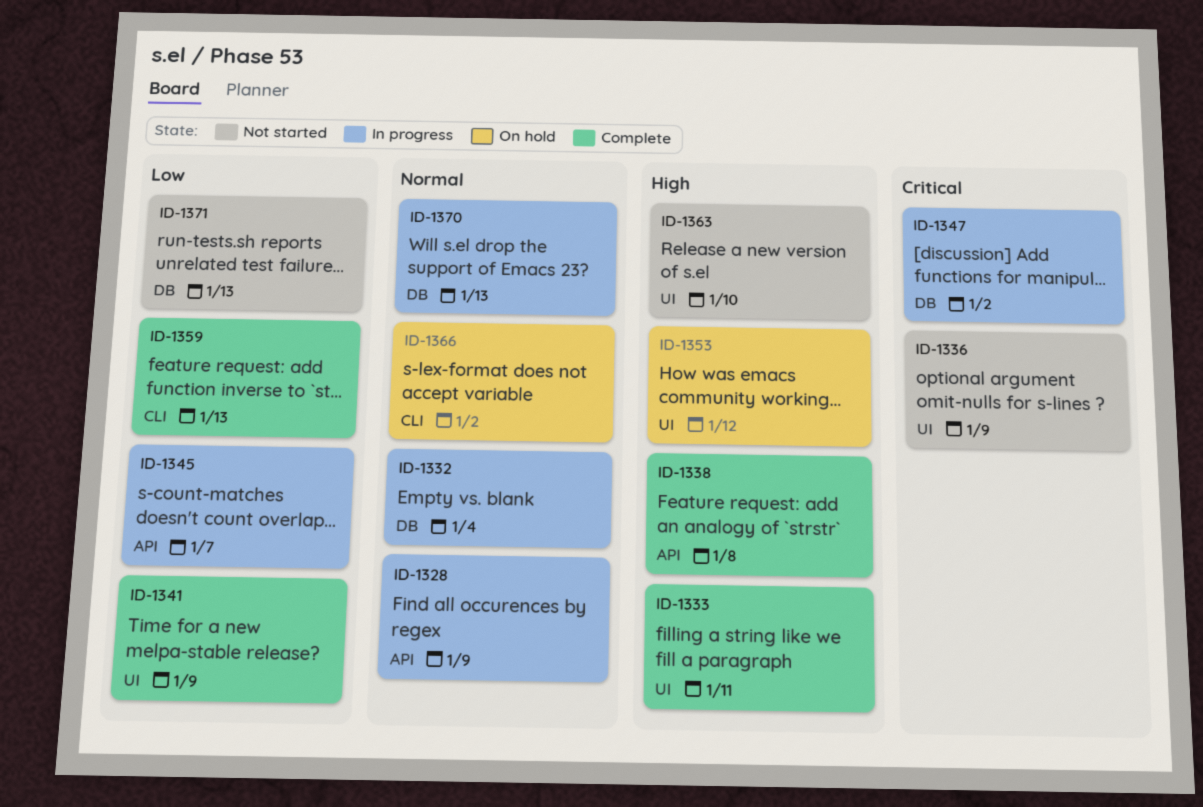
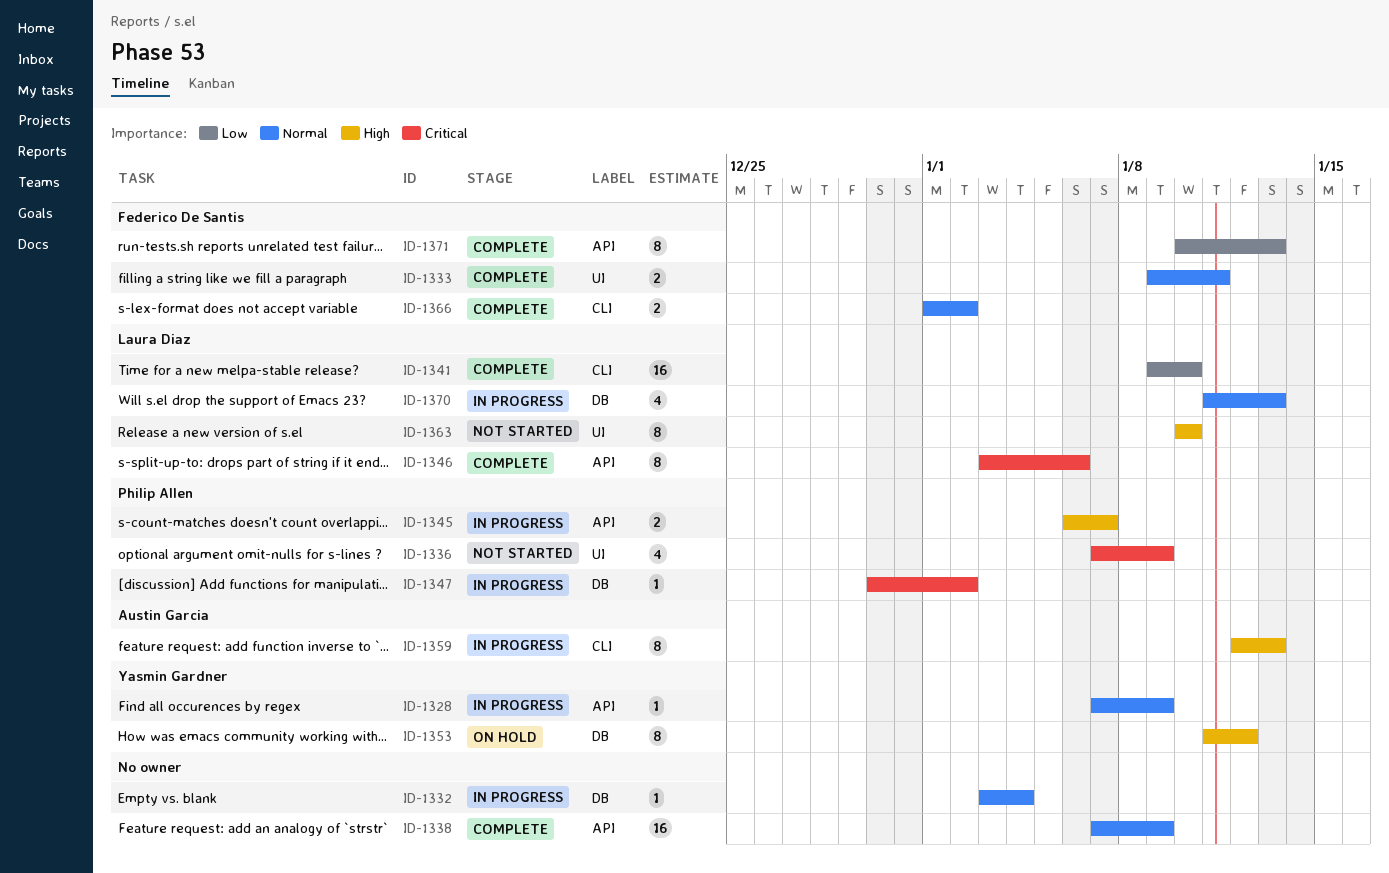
ID-1333, priority: High -> Normal
ID-1338, priority: High -> Normal
ID-1338, due: Jan 8 -> Jan 9
ID-1341, label: UI -> CLI
ID-1341, due: Jan 9 -> Jan 10
ID-1345, priority: Low -> High
ID-1346: none -> present
ID-1353, label: UI -> DB
ID-1359, status: Complete -> In progress
ID-1359, priority: Low -> High
ID-1366, status: On hold -> Complete
ID-1371, status: Not started -> Complete
ID-1371, label: DB -> API

